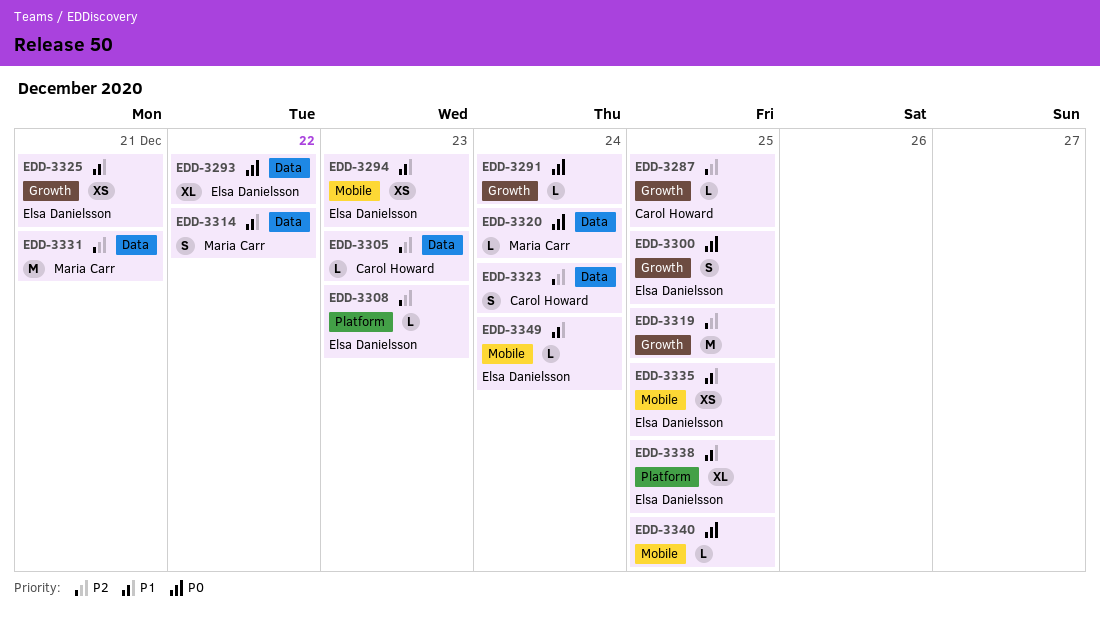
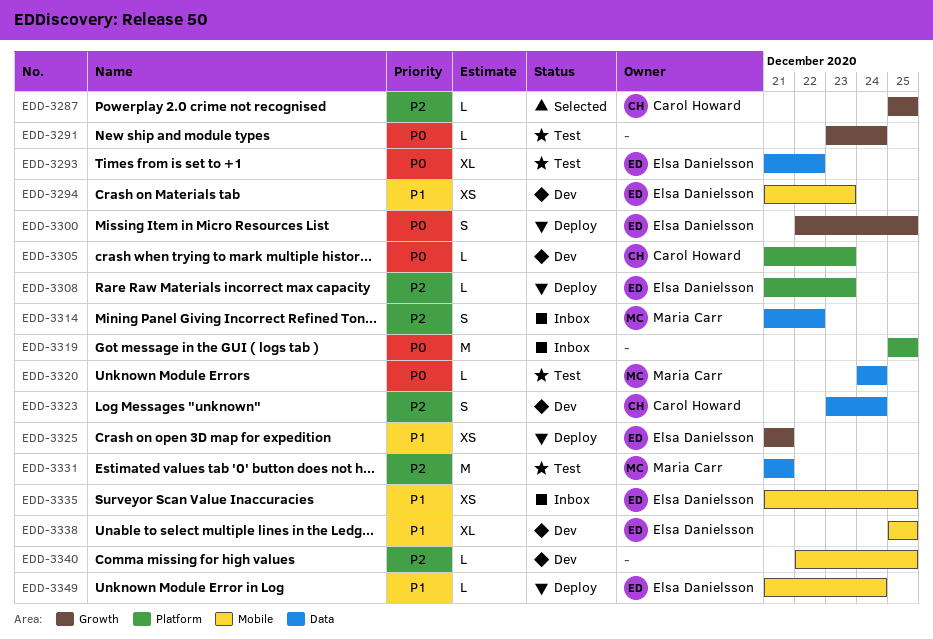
EDD-3305, priority: P2 -> P0
EDD-3305, label: Data -> Platform
EDD-3314, priority: P1 -> P2
EDD-3319, priority: P2 -> P0
EDD-3319, label: Growth -> Platform
EDD-3338, label: Platform -> Mobile
EDD-3340, priority: P0 -> P2

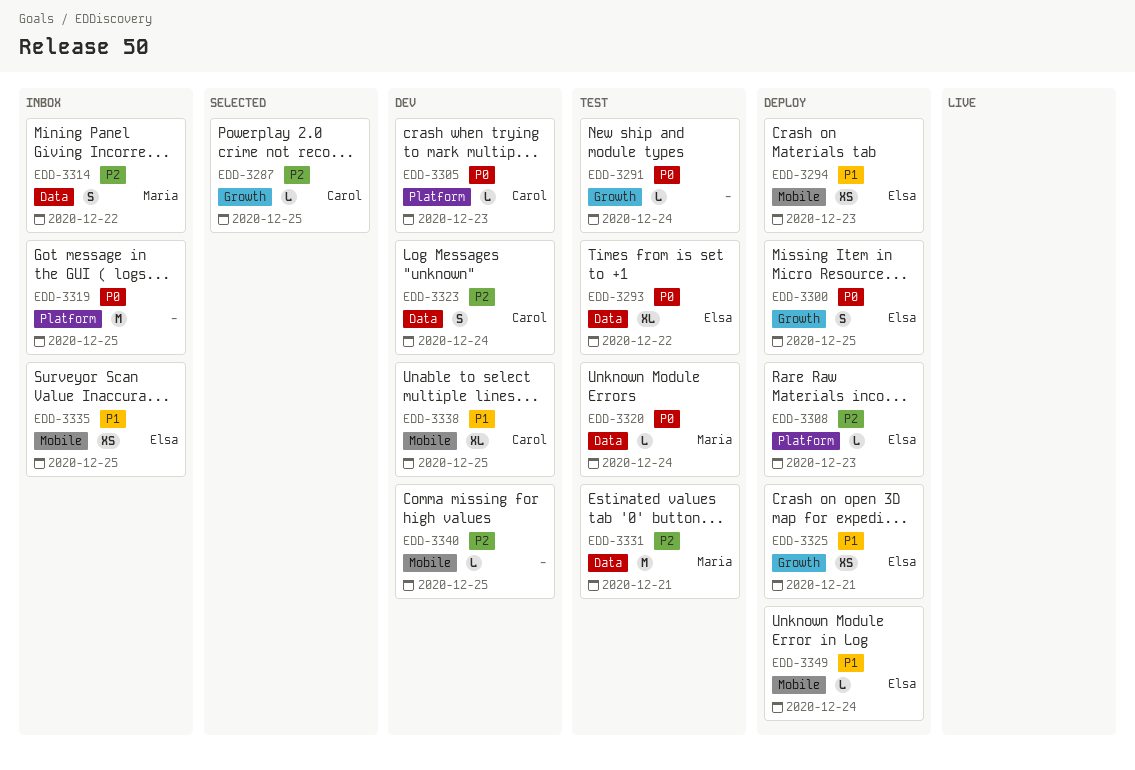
EDD-3294, status: Dev -> Deploy
EDD-3338, owner: Elsa Danielsson -> Carol Howard

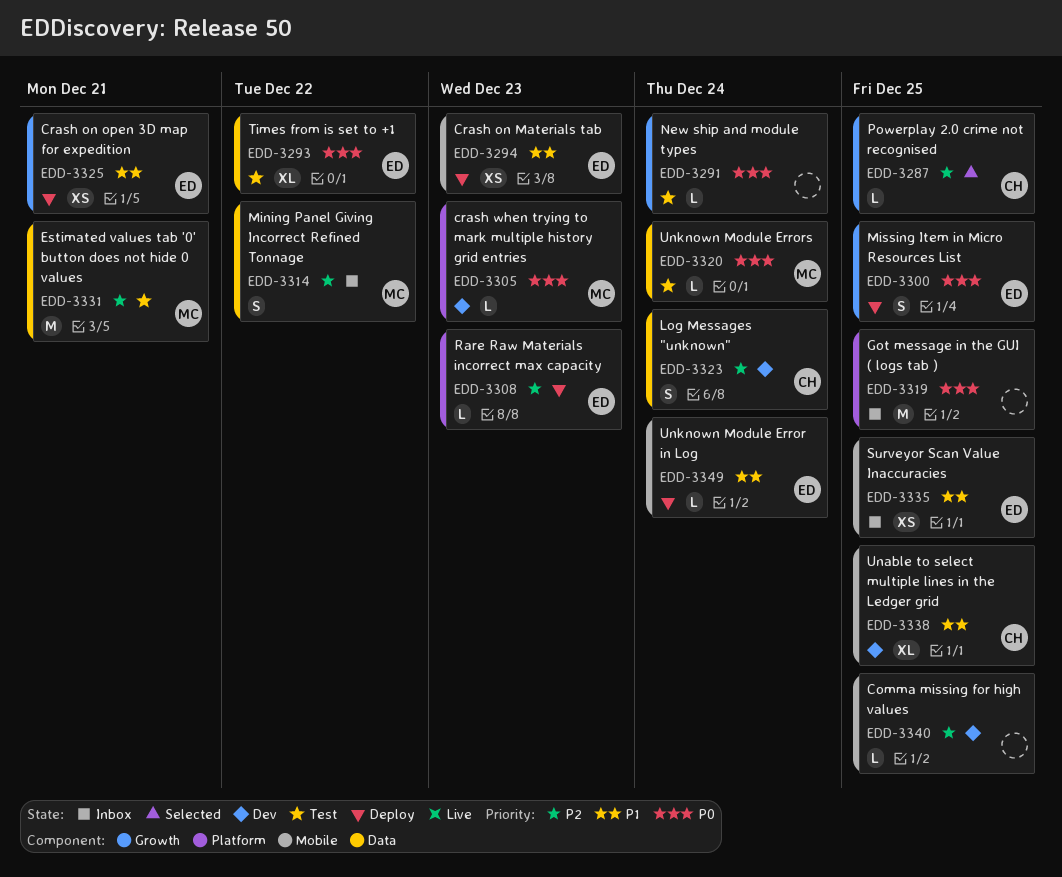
EDD-3305, owner: Carol -> Maria

